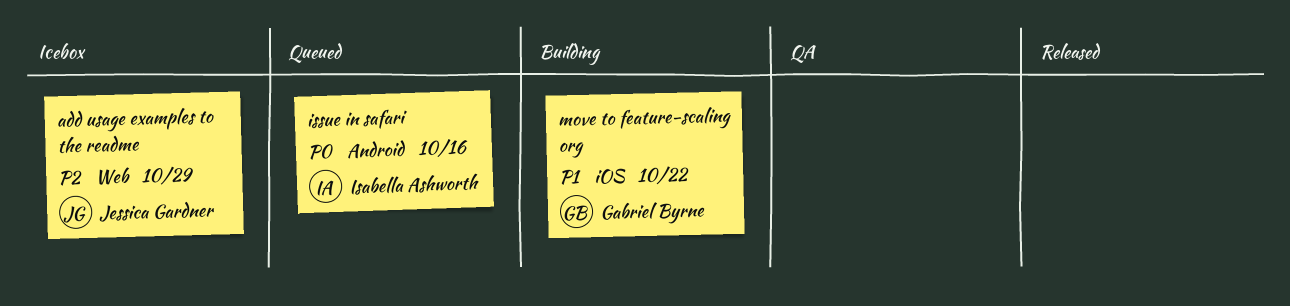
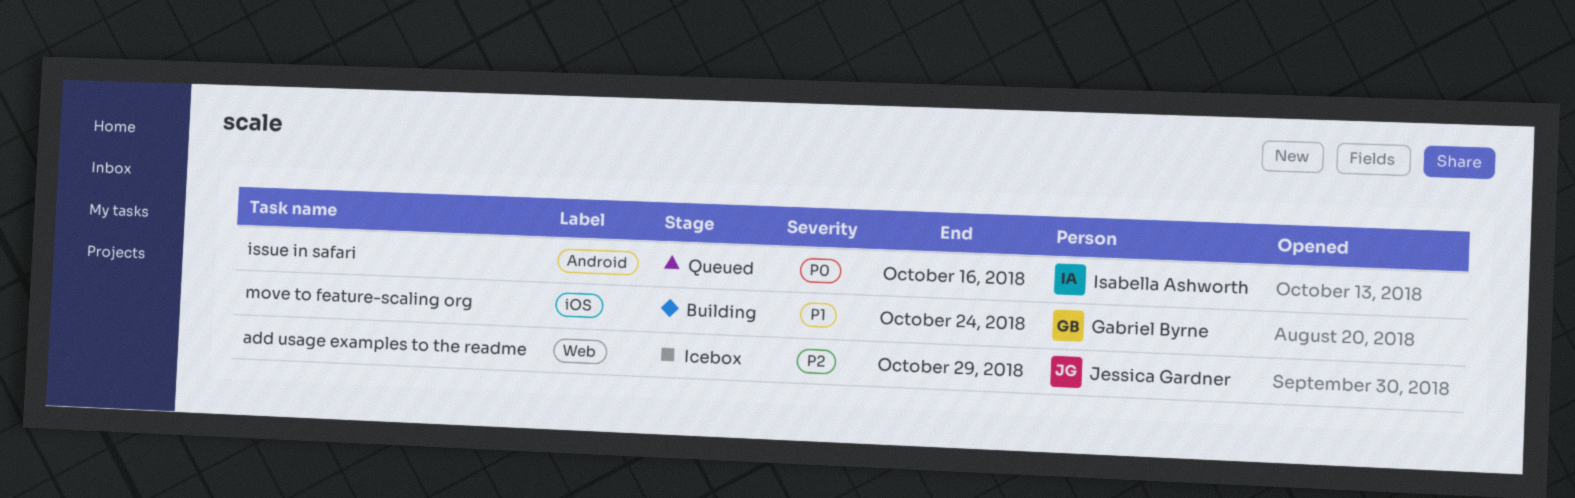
move to feature-scaling org, due: Oct 22 -> Oct 24

